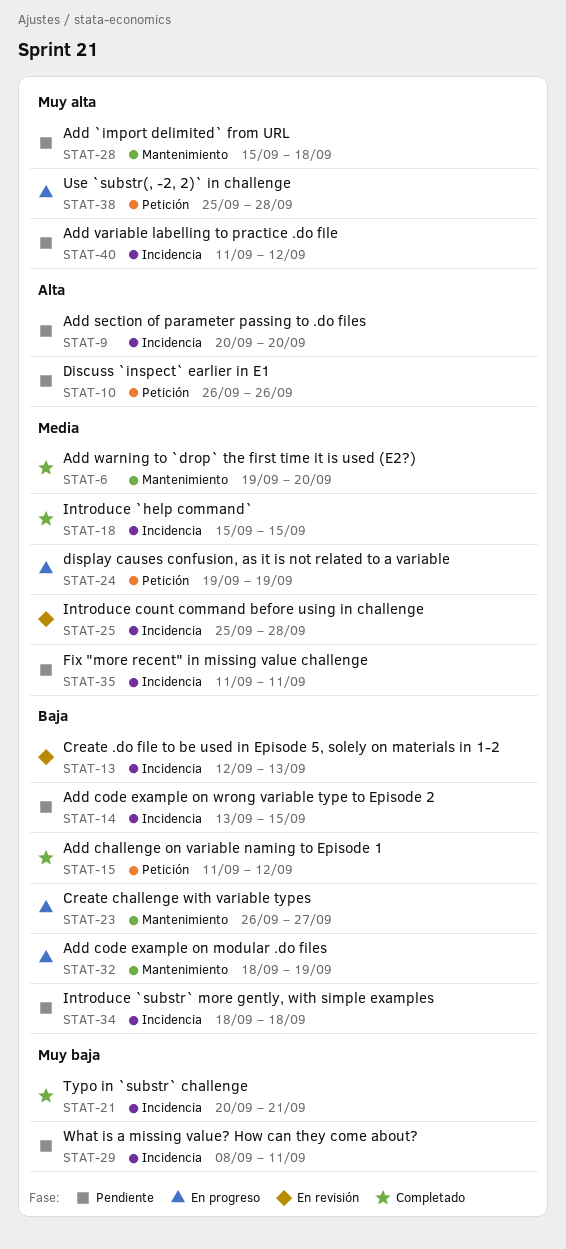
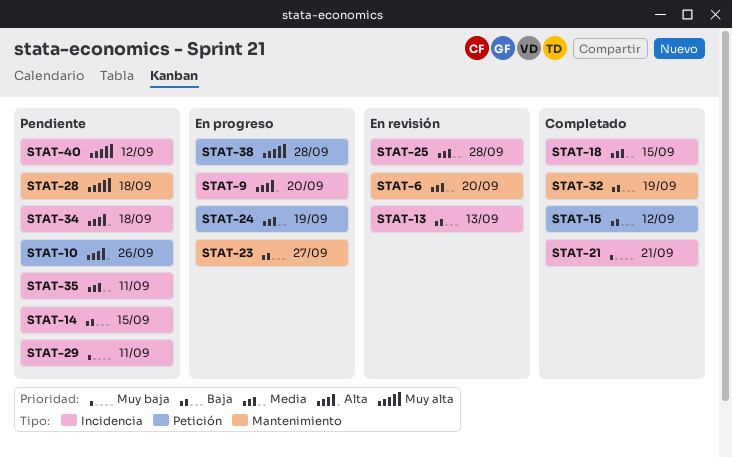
STAT-6, status: Completado -> En revisión
STAT-9, status: Pendiente -> En progreso
STAT-32, status: En progreso -> Completado
STAT-34, priority: Baja -> Alta

